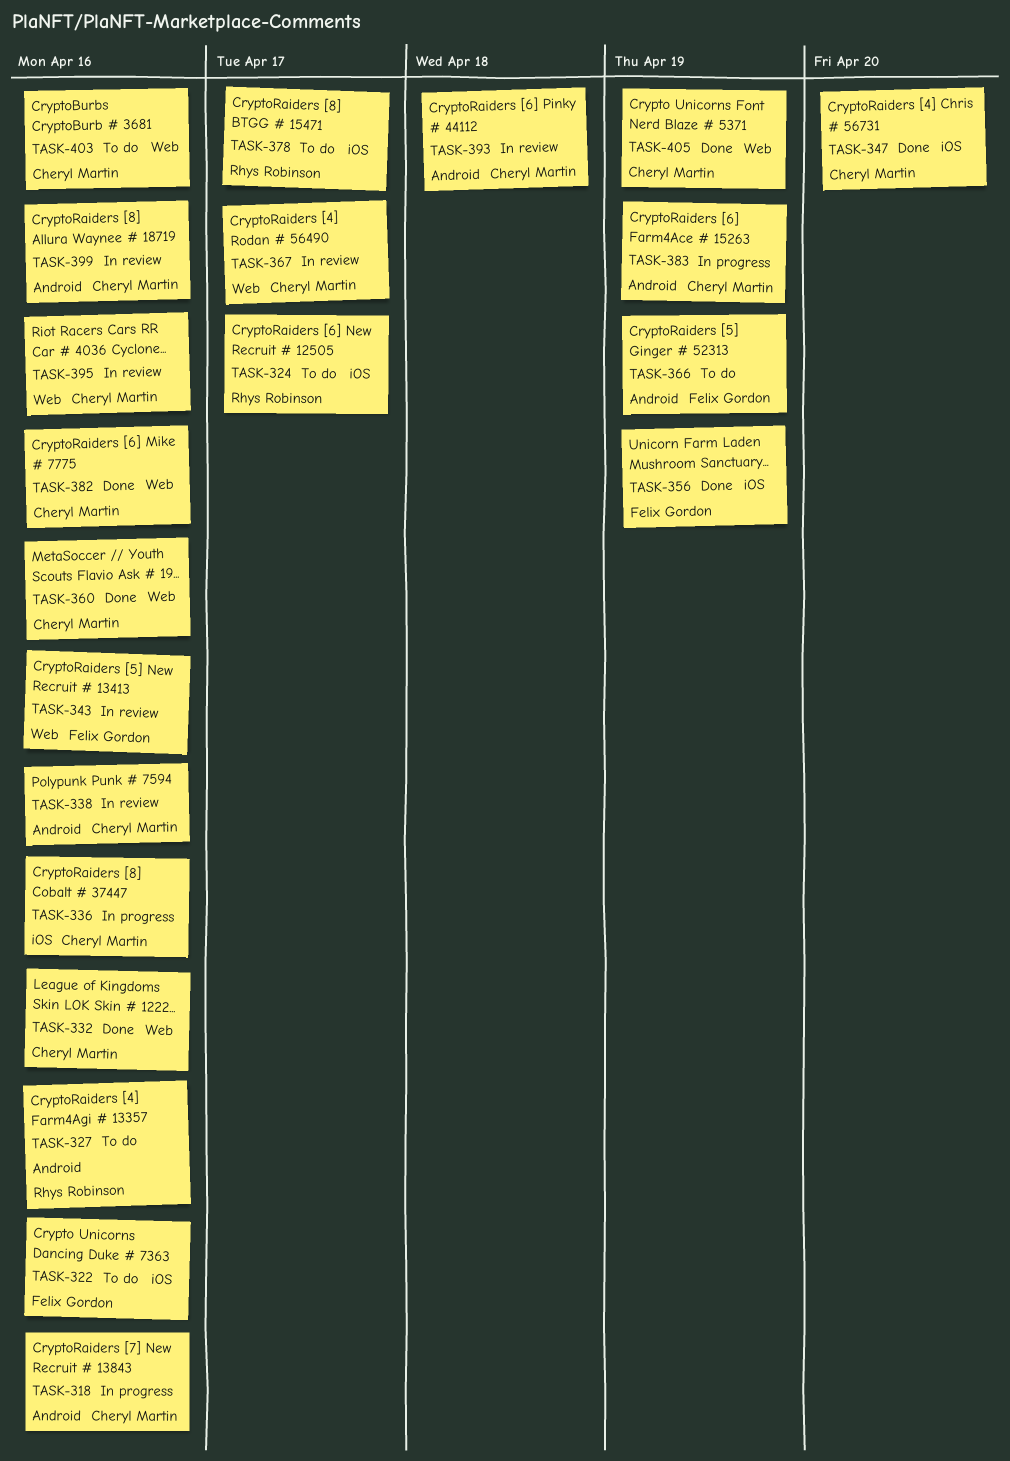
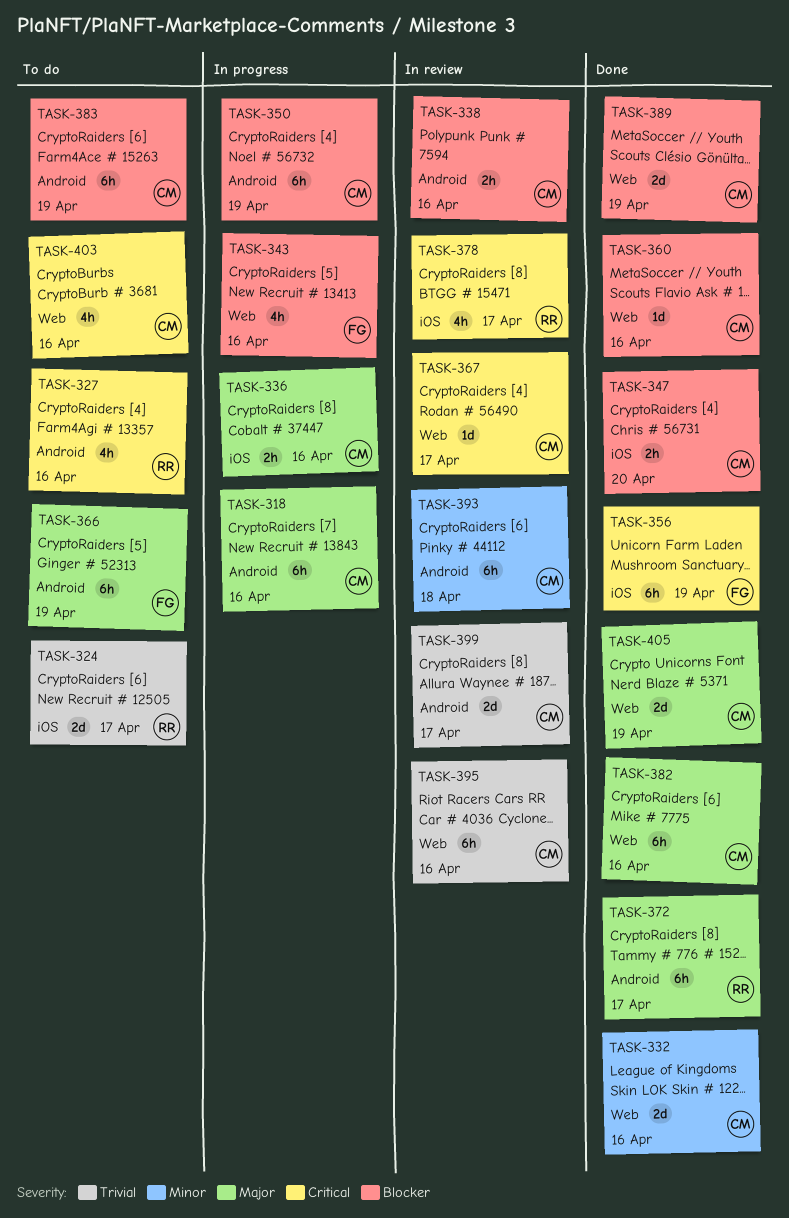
TASK-322: present -> none
TASK-343, status: In review -> In progress
TASK-350: none -> present
TASK-372: none -> present
TASK-378, status: To do -> In review
TASK-383, status: In progress -> To do
TASK-389: none -> present
TASK-399, due: Apr 16 -> Apr 17

